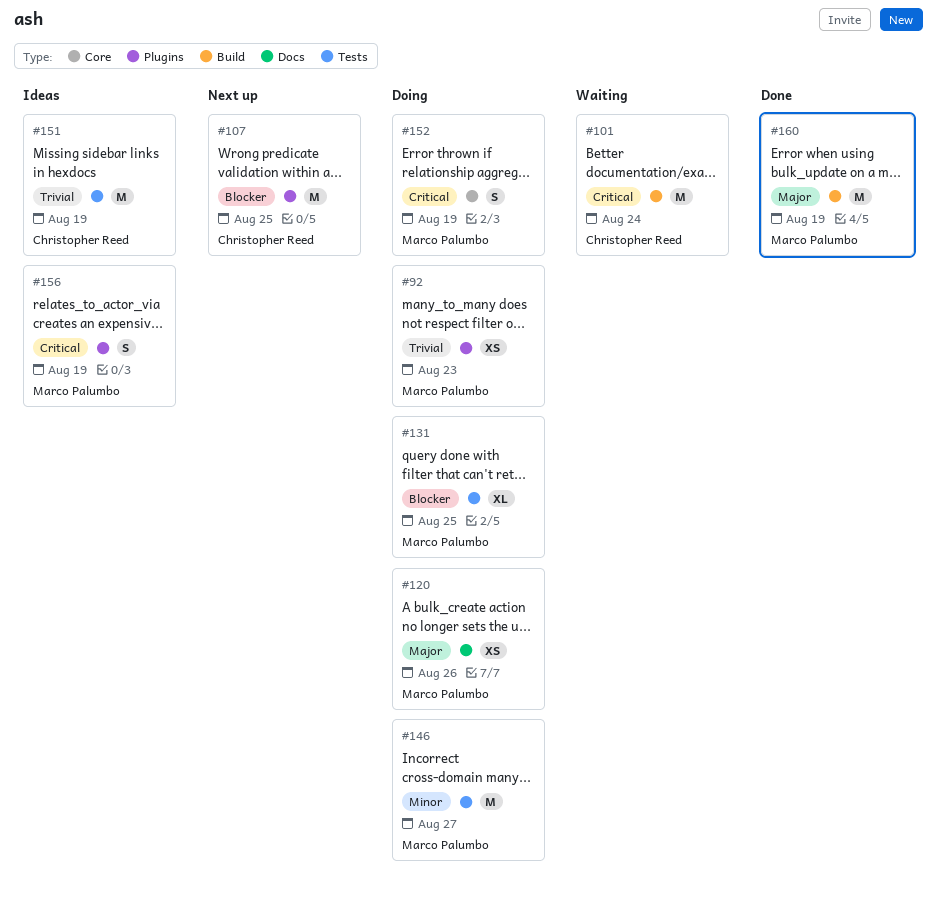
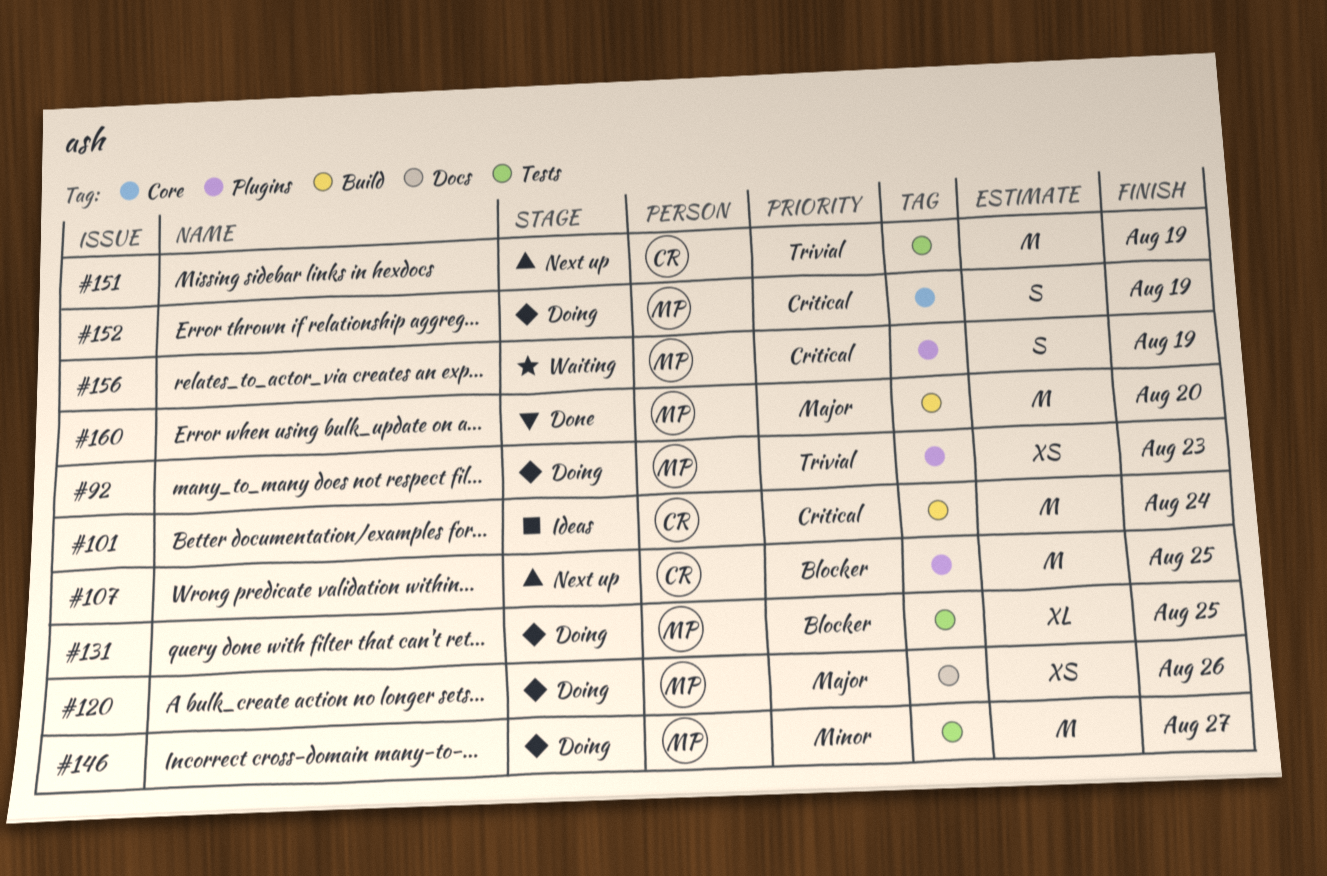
#101, status: Waiting -> Ideas
#151, status: Ideas -> Next up
#156, status: Ideas -> Waiting
#160, due: Aug 19 -> Aug 20

